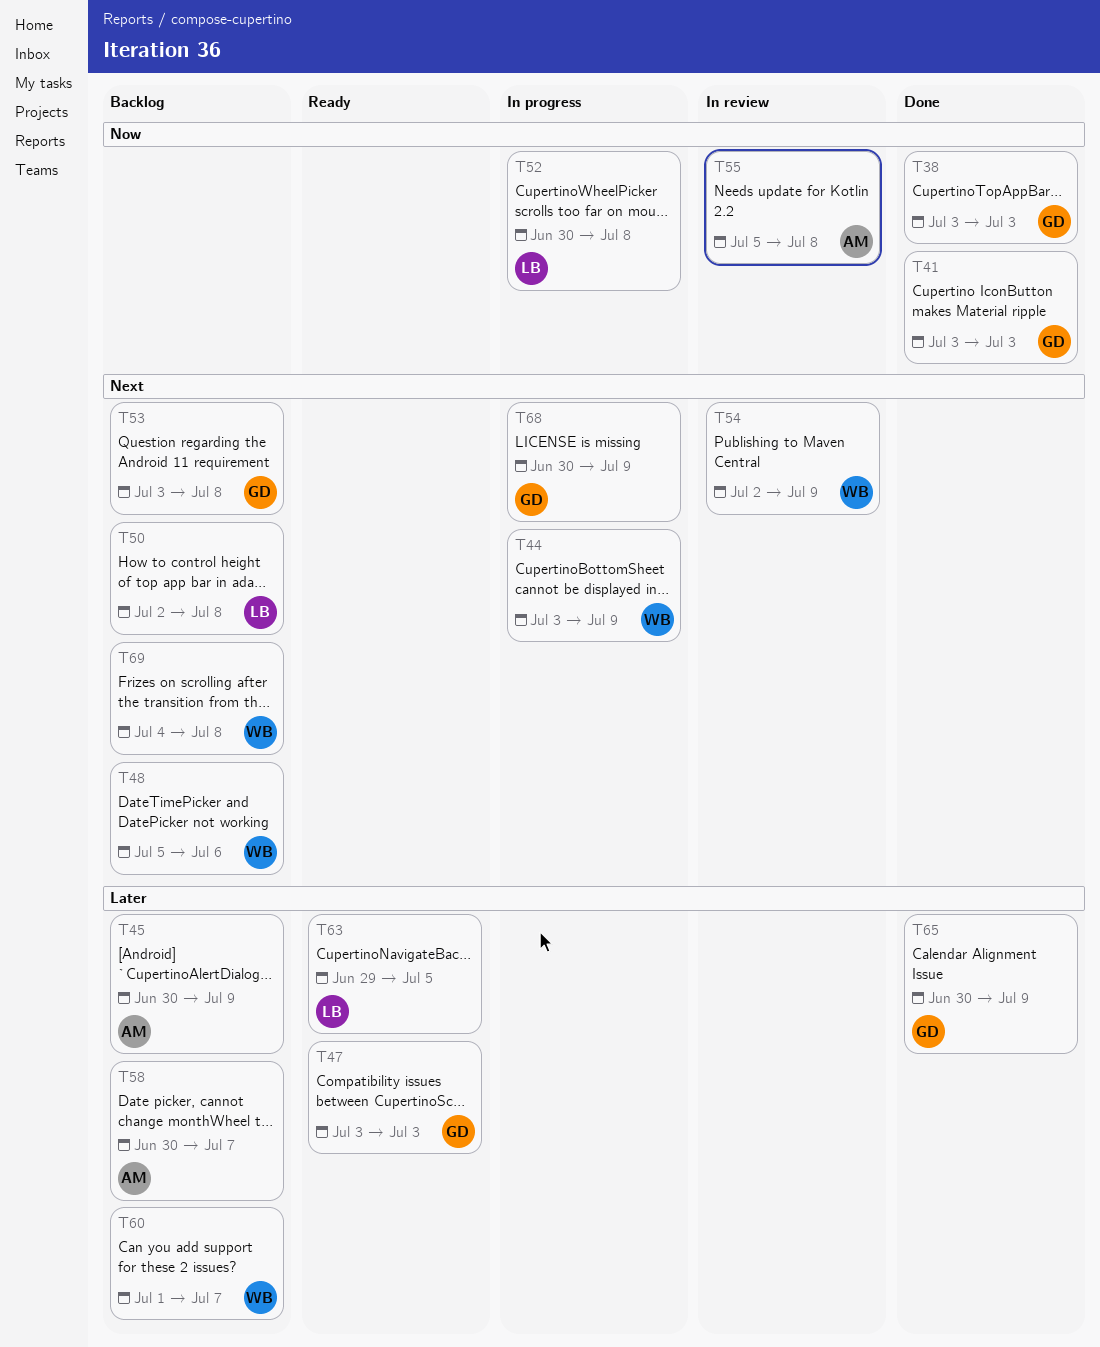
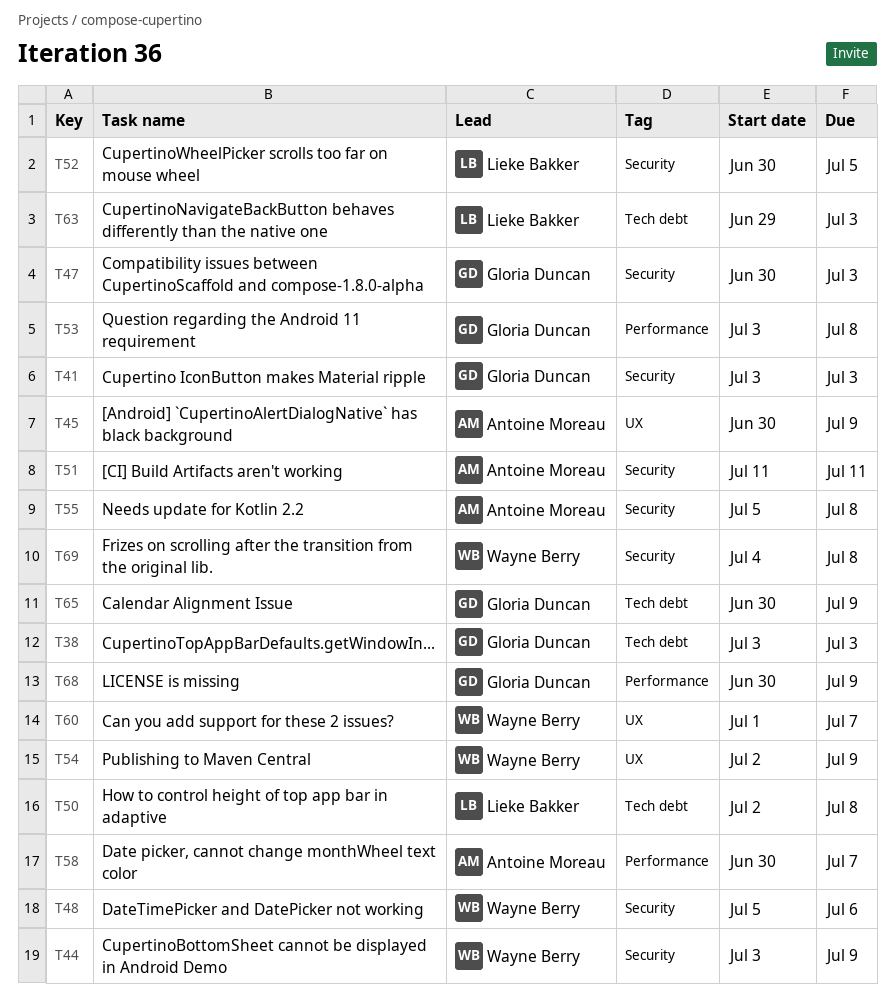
T47, start: Jul 3 -> Jun 30
T51: none -> present
T52, due: Jul 8 -> Jul 5
T63, due: Jul 5 -> Jul 3

